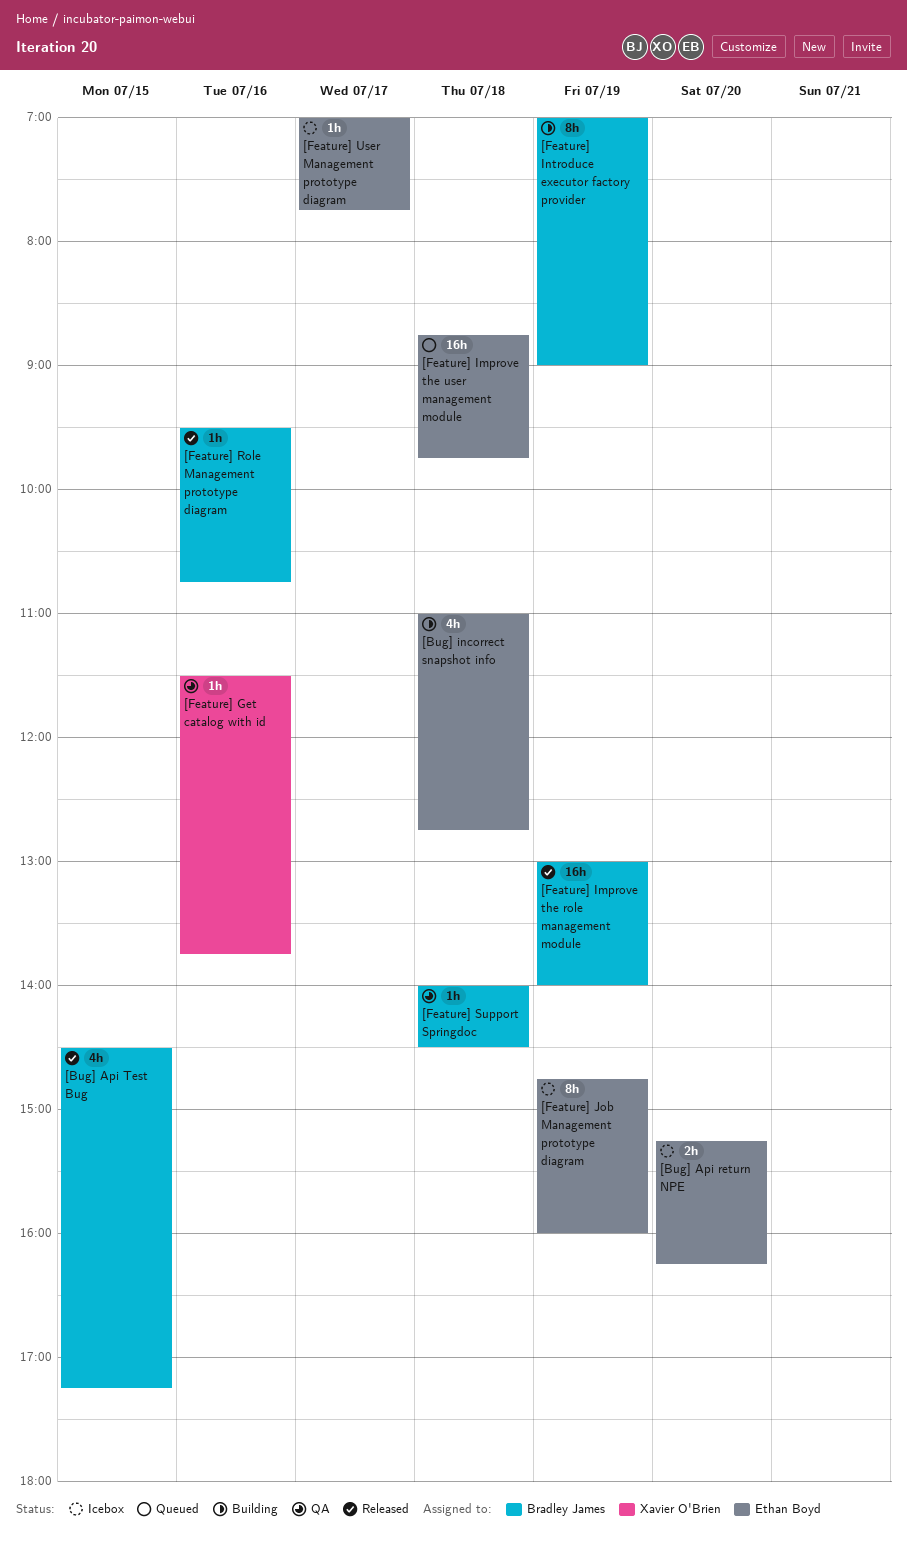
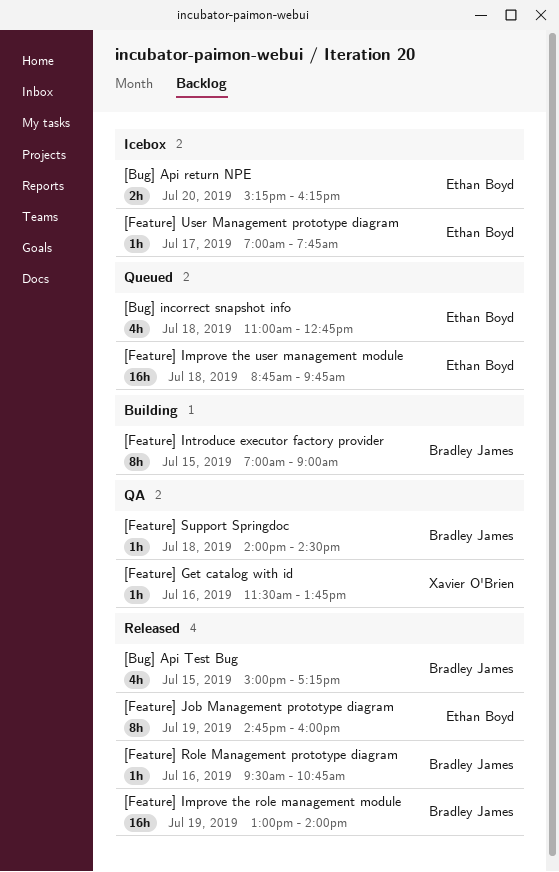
[Bug] Api Test Bug, begins: 14:30 -> 15:00
[Bug] incorrect snapshot info, status: Building -> Queued
[Feature] Introduce executor factory provider, day: Jul 19 -> Jul 15
[Feature] Job Management prototype diagram, status: Icebox -> Released

